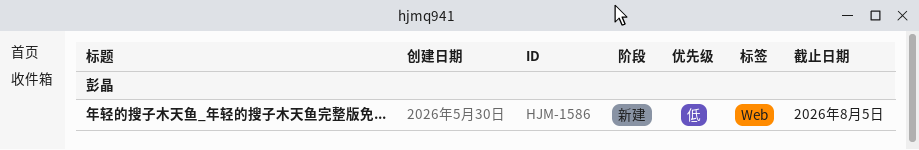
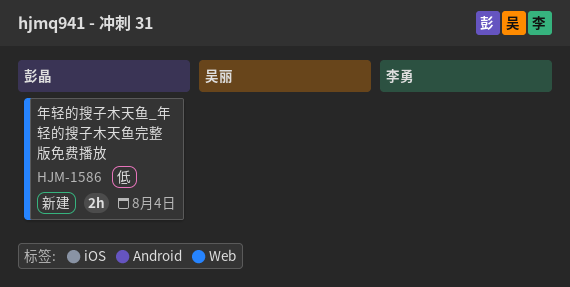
HJM-1586, due: Aug 5 -> Aug 4

